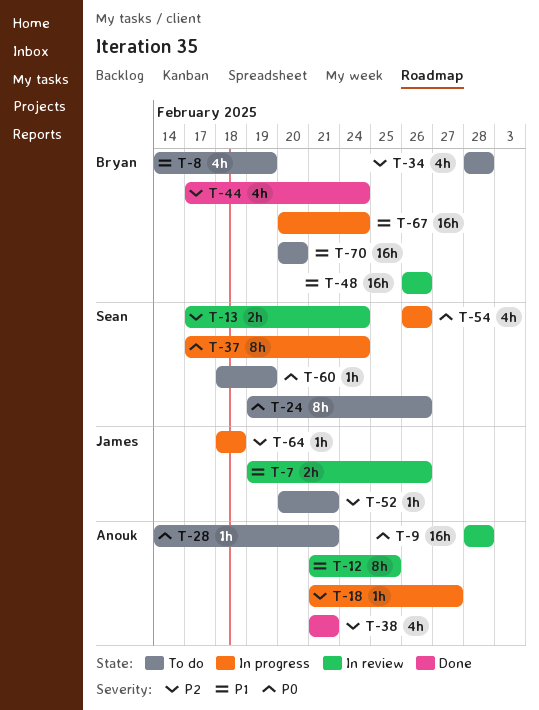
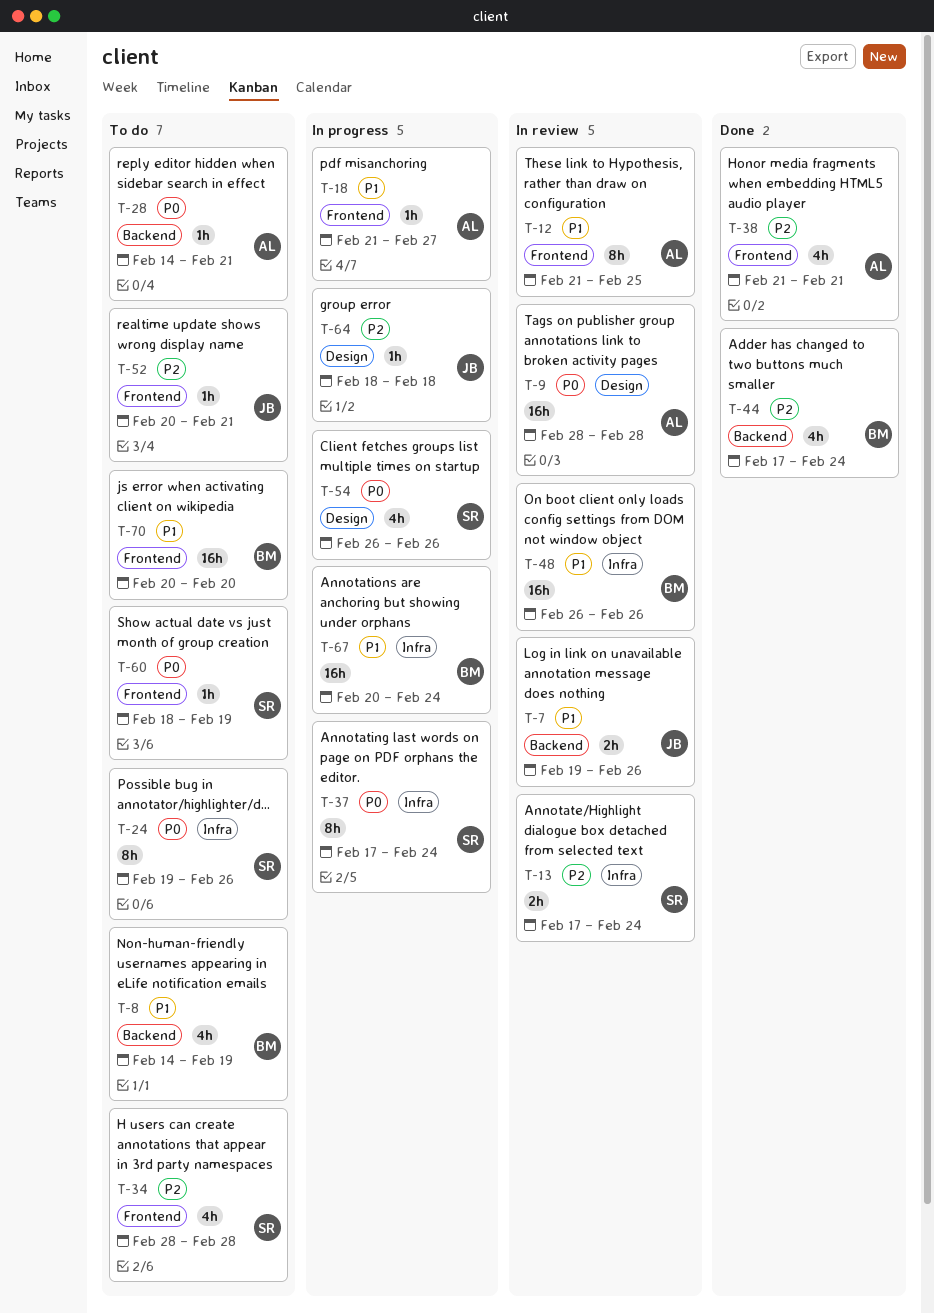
T-18, priority: P2 -> P1
T-34, owner: Bryan -> Sean

